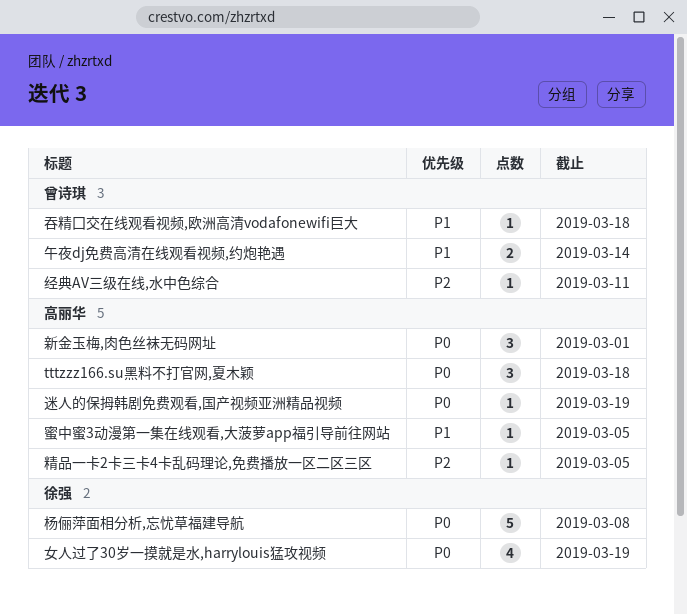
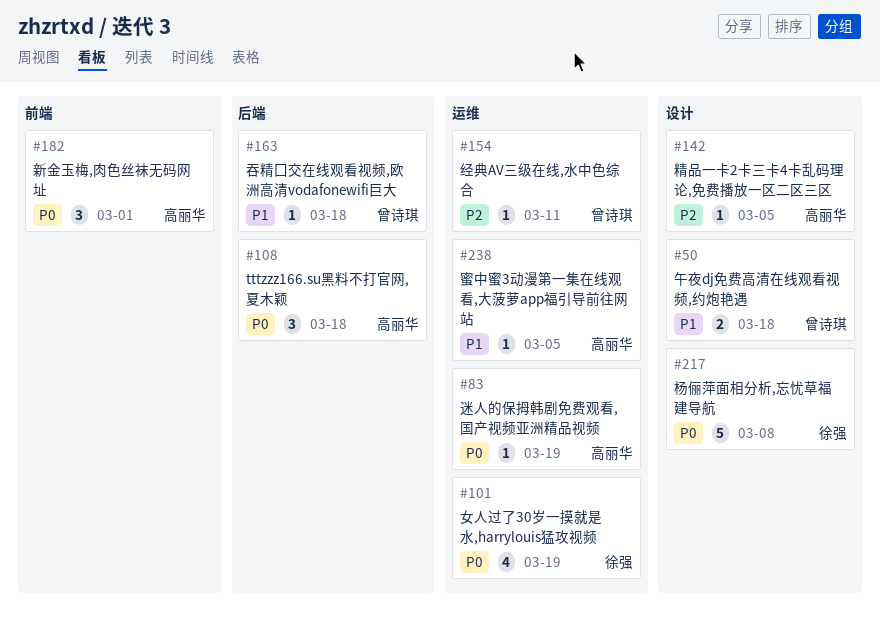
午夜dj免费高清在线观看视频,约炮艳遇, due: Mar 14 -> Mar 18

